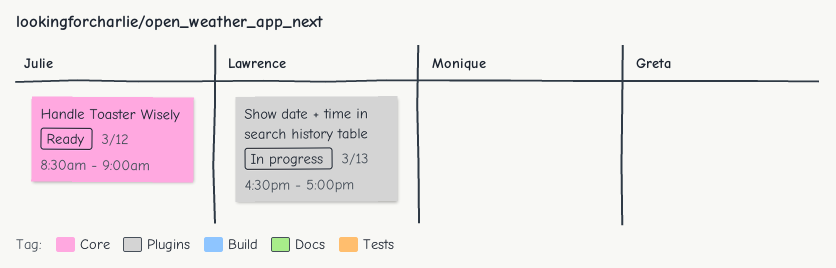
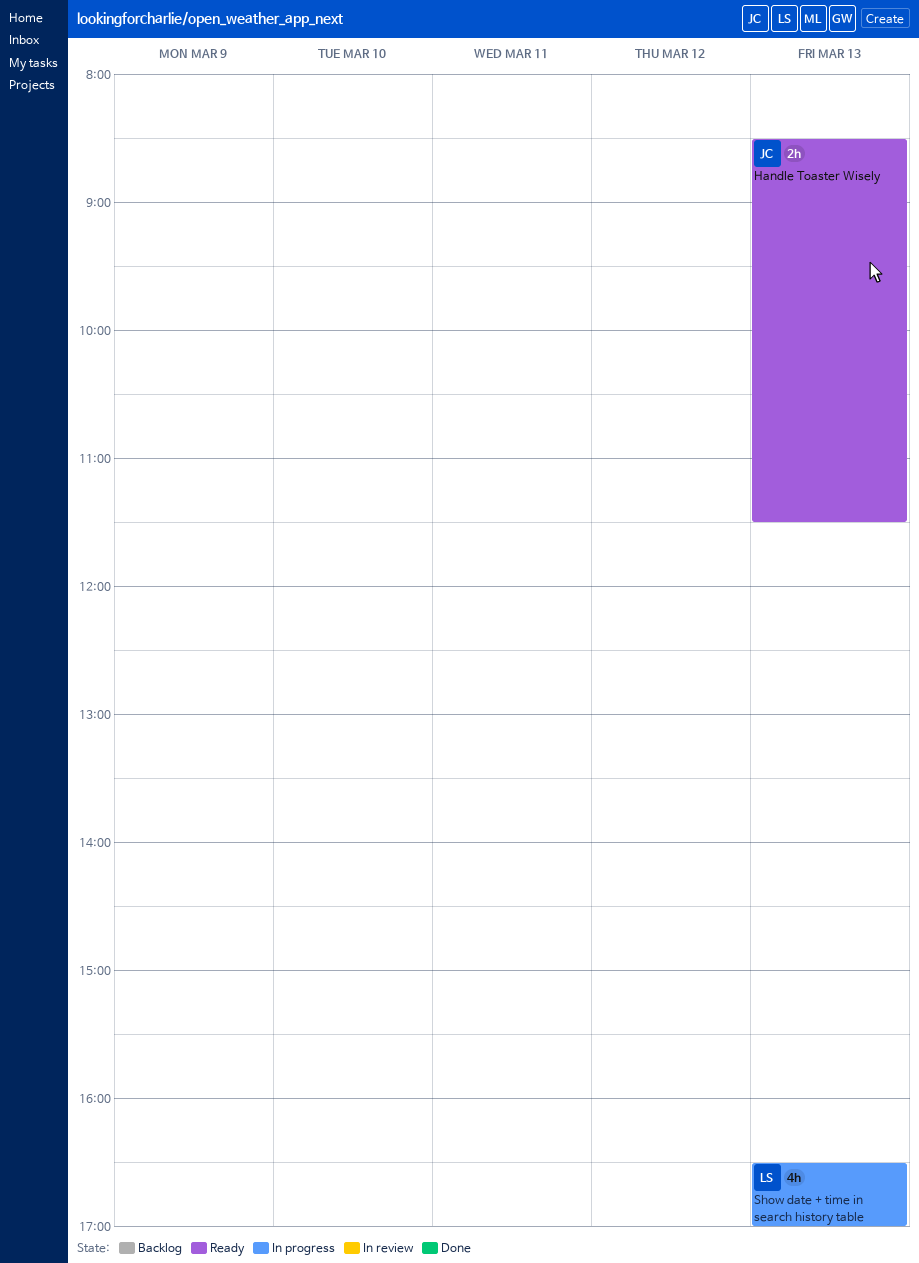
Handle Toaster Wisely, day: Mar 12 -> Mar 13
Handle Toaster Wisely, ends: 09:00 -> 11:30

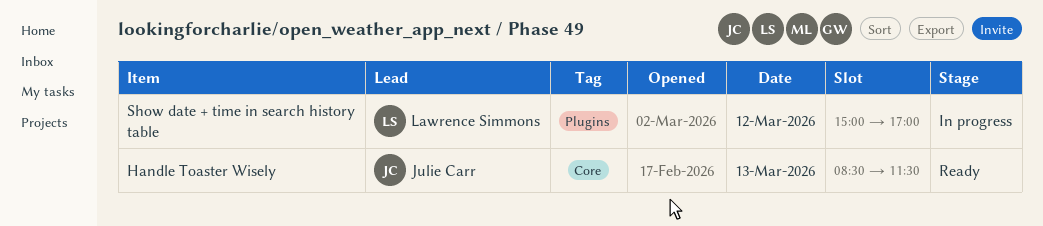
Show date + time in search history table, day: Mar 13 -> Mar 12
Show date + time in search history table, begins: 16:30 -> 15:00

